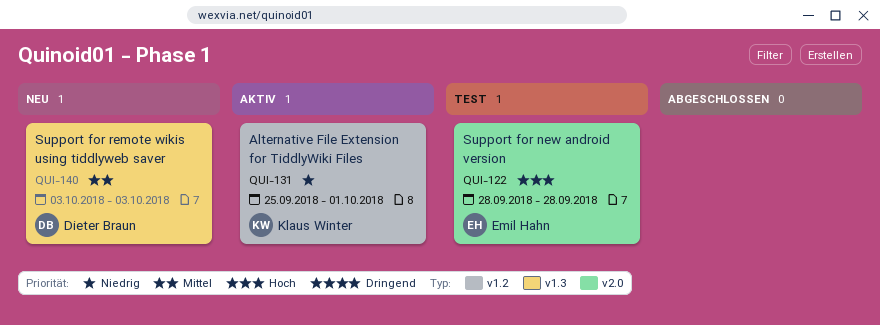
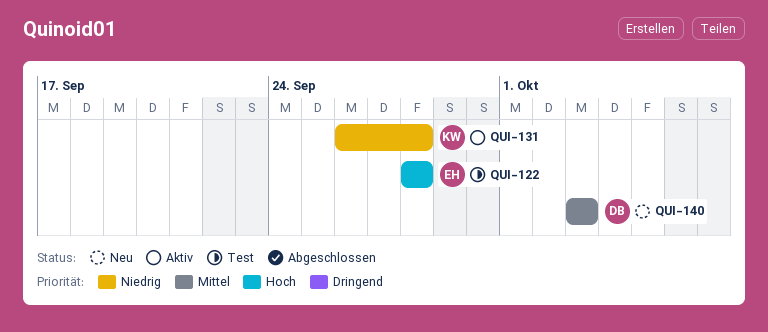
QUI-131, start: Sep 25 -> Sep 26
QUI-131, due: Oct 1 -> Sep 28

